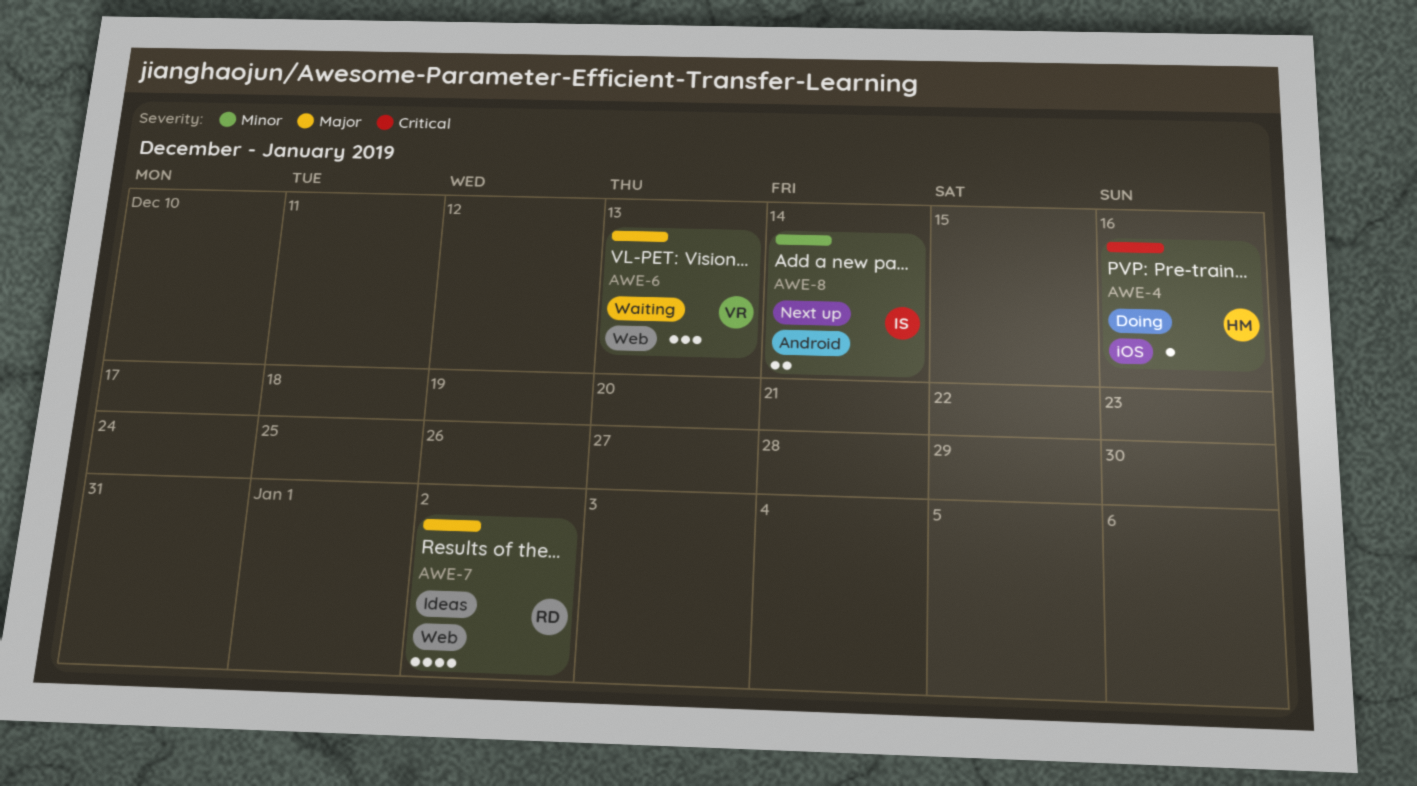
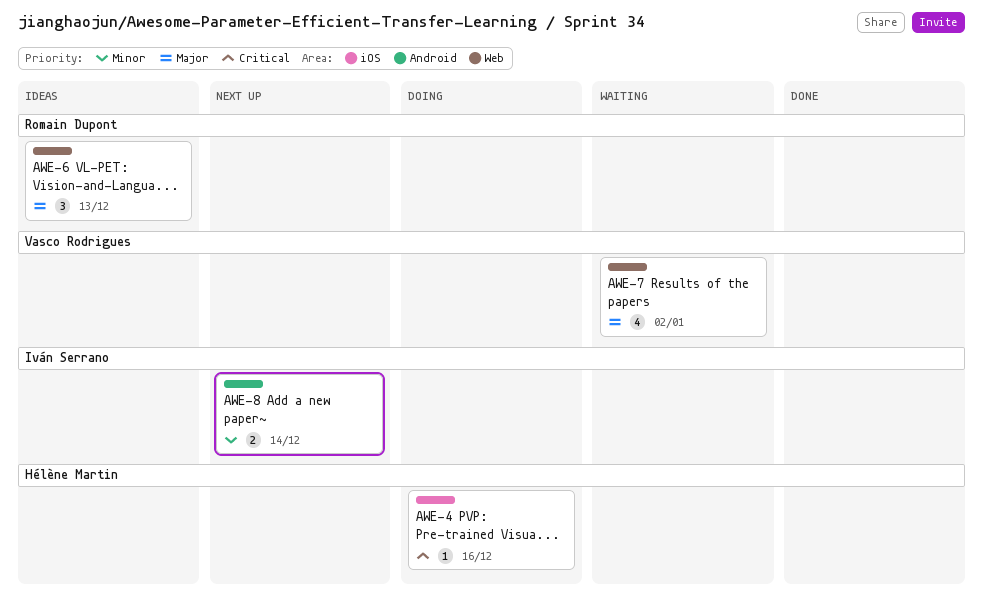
AWE-6, status: Waiting -> Ideas
AWE-6, owner: Vasco Rodrigues -> Romain Dupont
AWE-7, status: Ideas -> Waiting
AWE-7, owner: Romain Dupont -> Vasco Rodrigues

